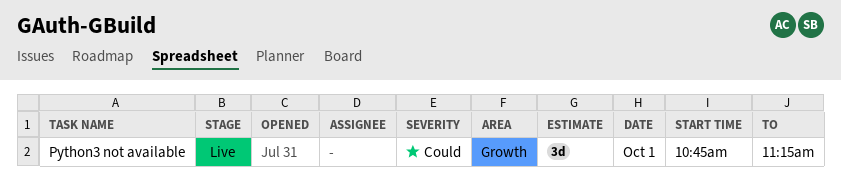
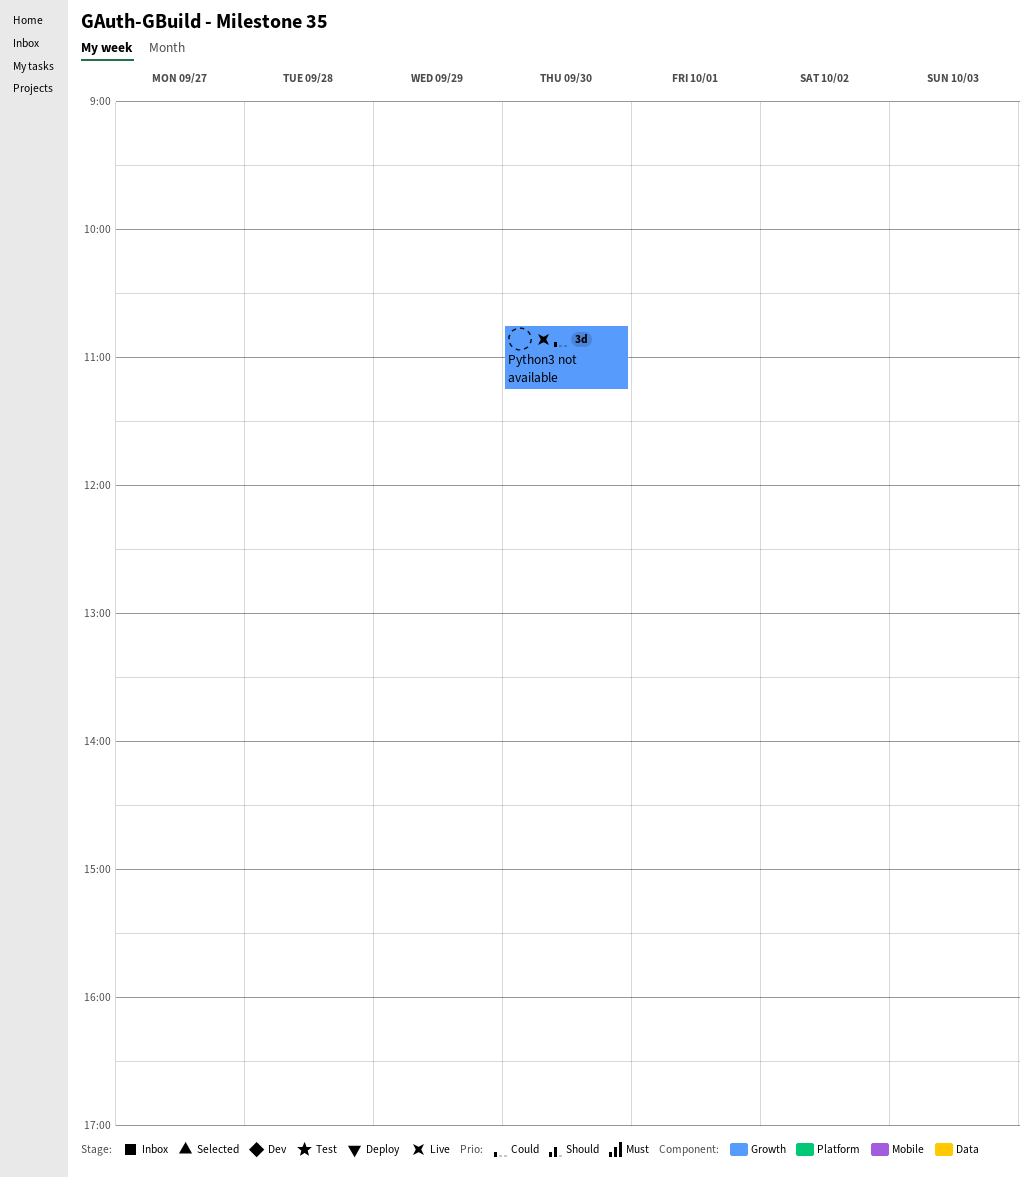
Python3 not available, day: Oct 1 -> Sep 30

